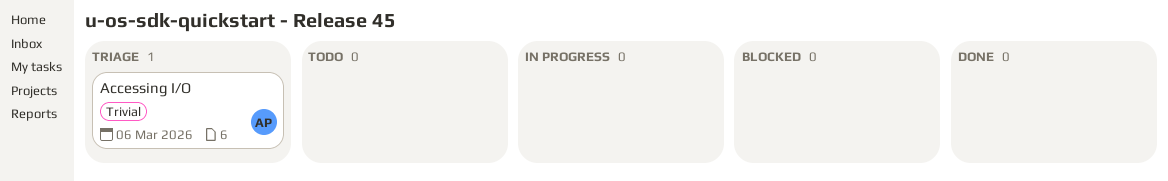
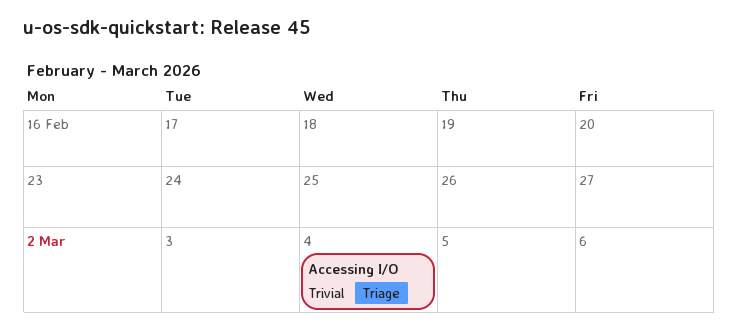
Accessing I/O, due: Mar 6 -> Mar 4

